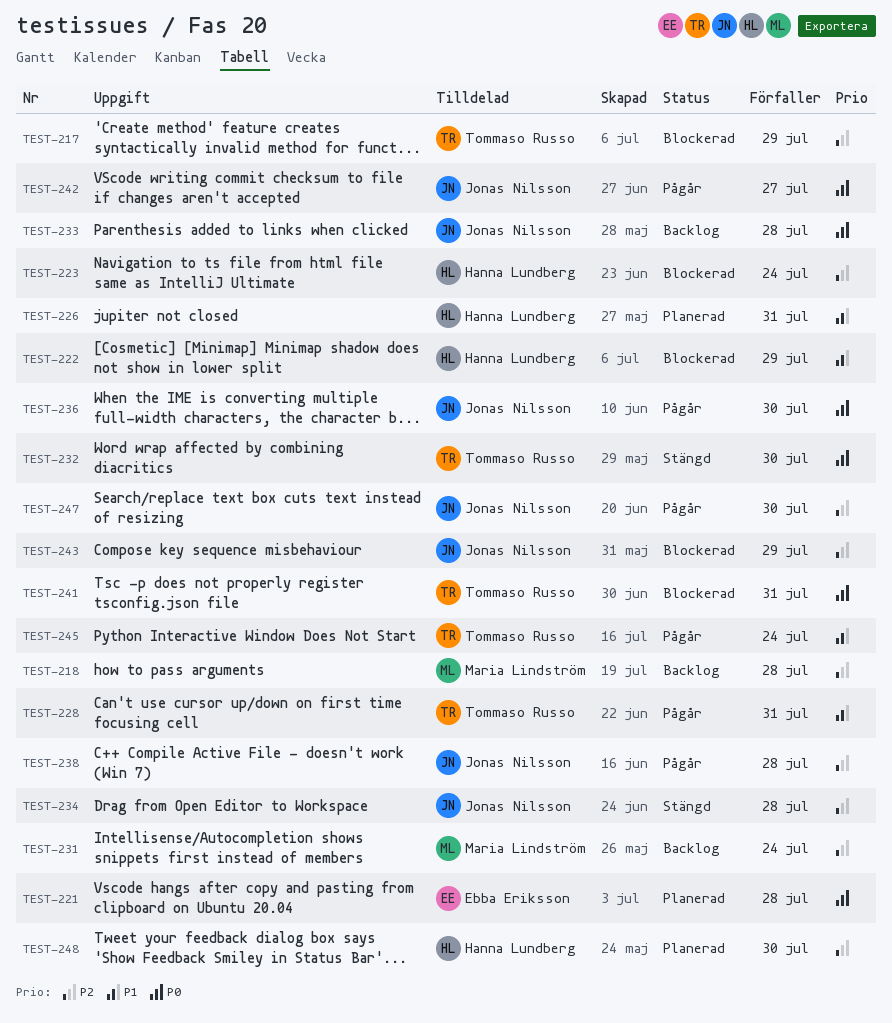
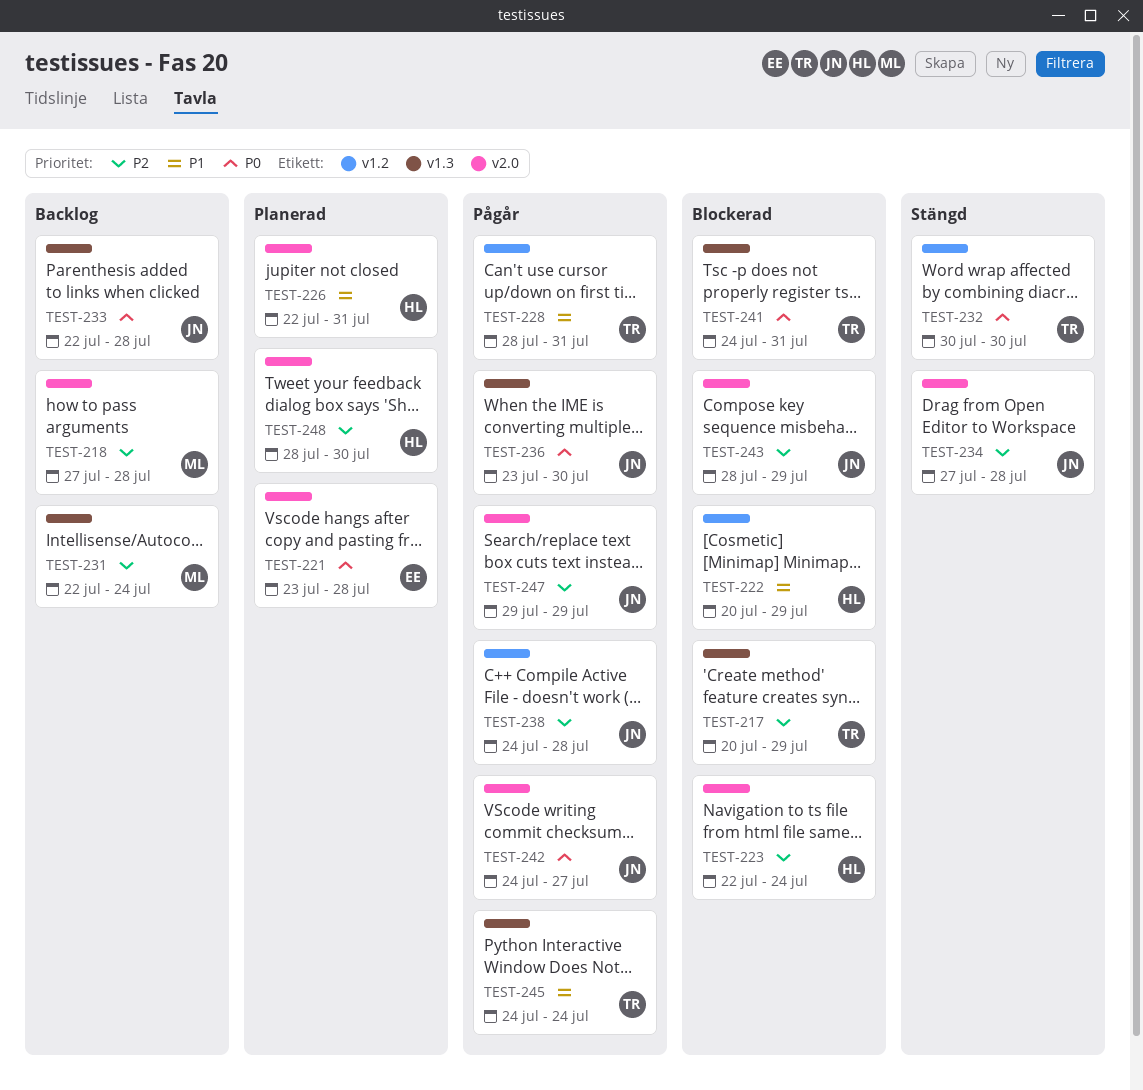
TEST-247, due: Jul 30 -> Jul 29

